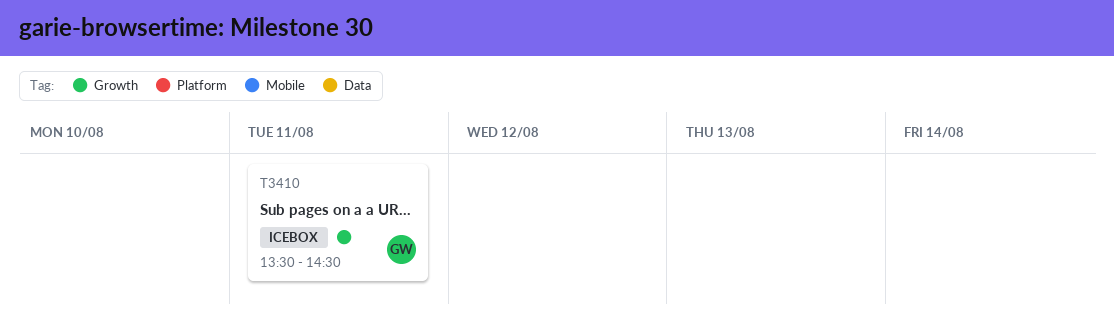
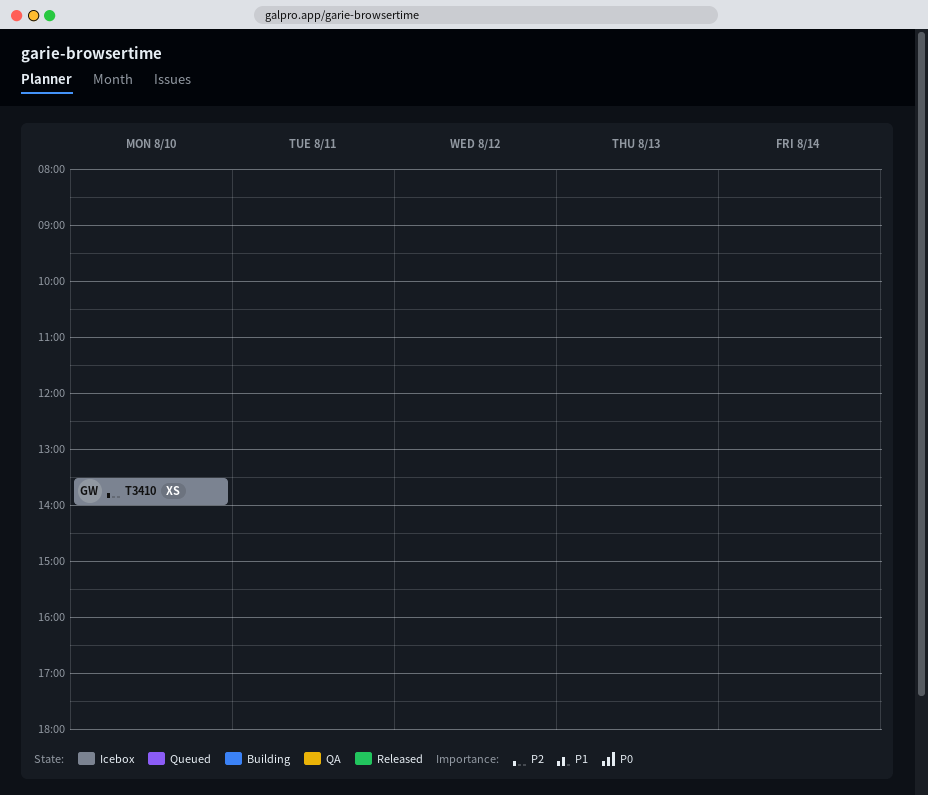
T3410, day: Aug 11 -> Aug 10
T3410, ends: 14:30 -> 14:00

